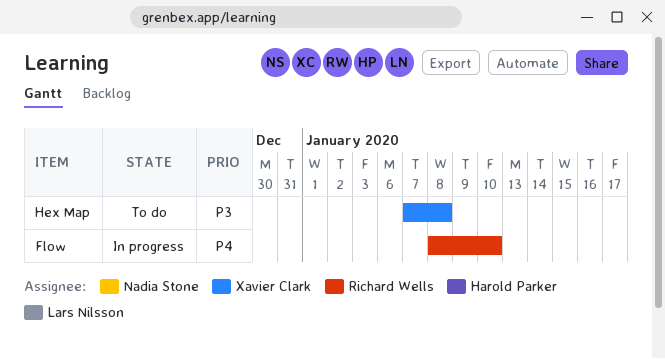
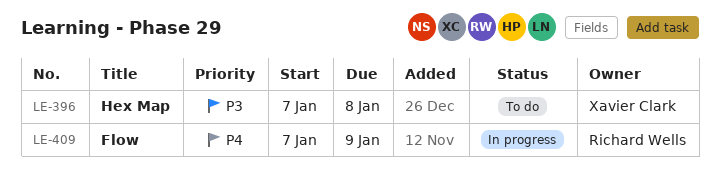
Flow, start: Jan 8 -> Jan 7
Flow, due: Jan 10 -> Jan 9

